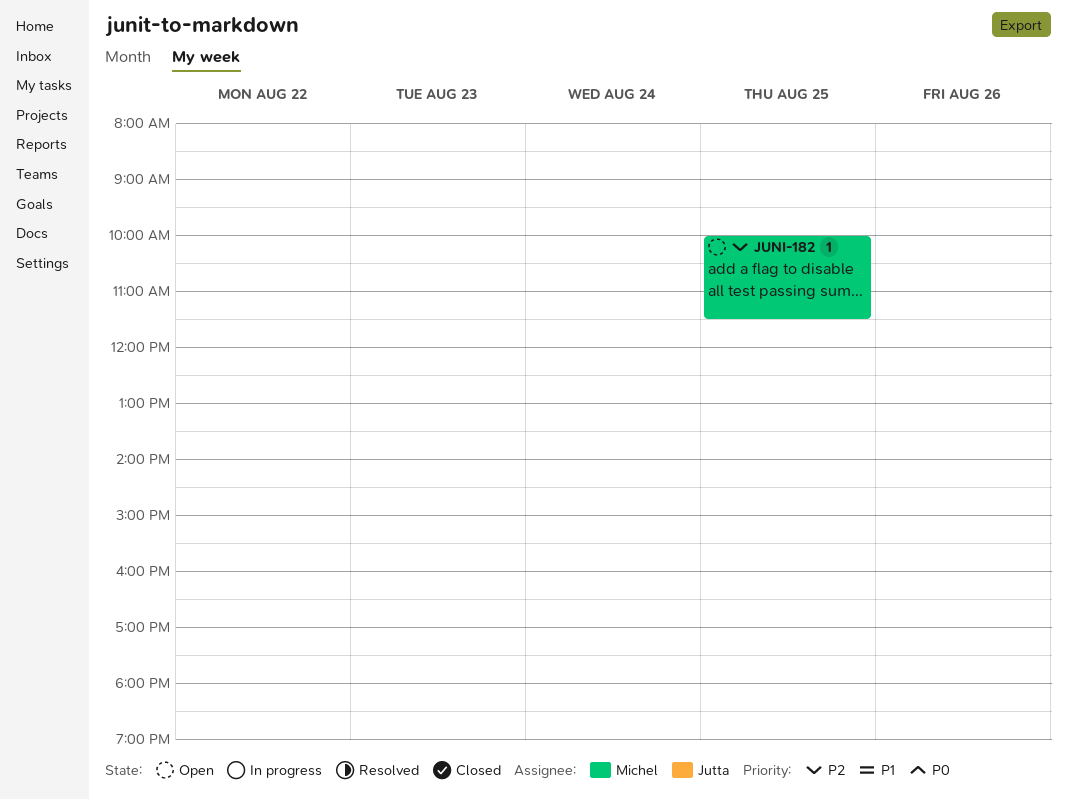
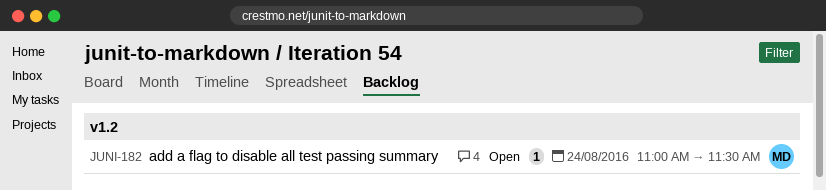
JUNI-182, day: Aug 25 -> Aug 24
JUNI-182, begins: 10:00 -> 11:00

